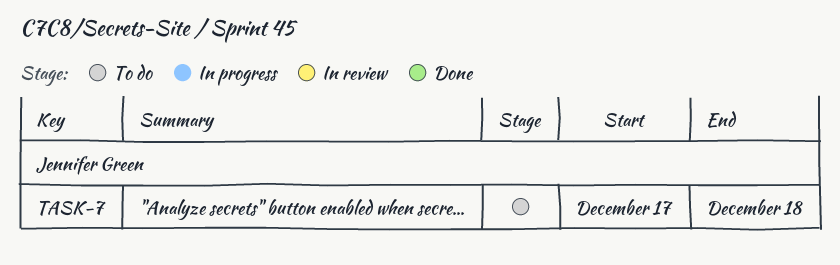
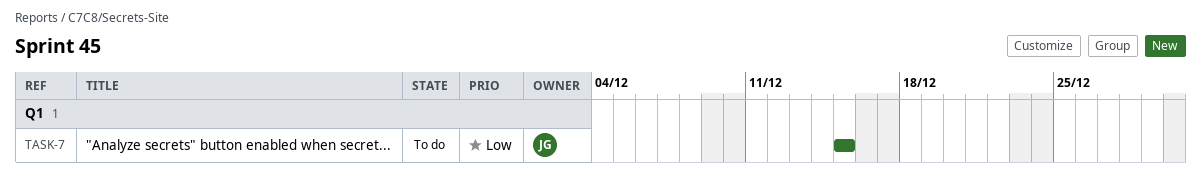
TASK-7, start: Dec 17 -> Dec 15
TASK-7, due: Dec 18 -> Dec 15

